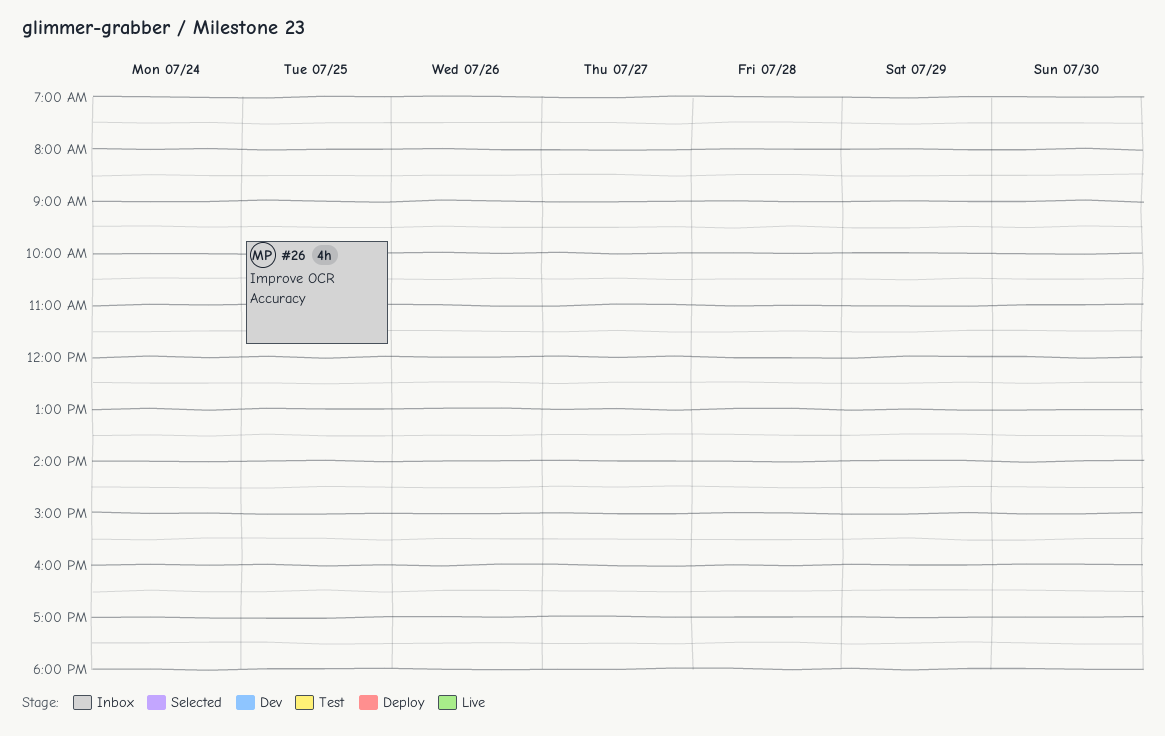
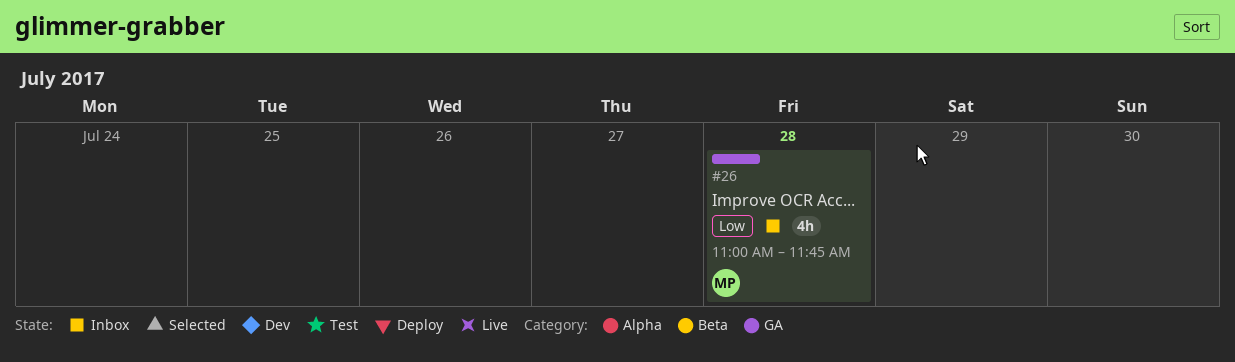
#26, day: Jul 25 -> Jul 28
#26, begins: 09:45 -> 11:00

